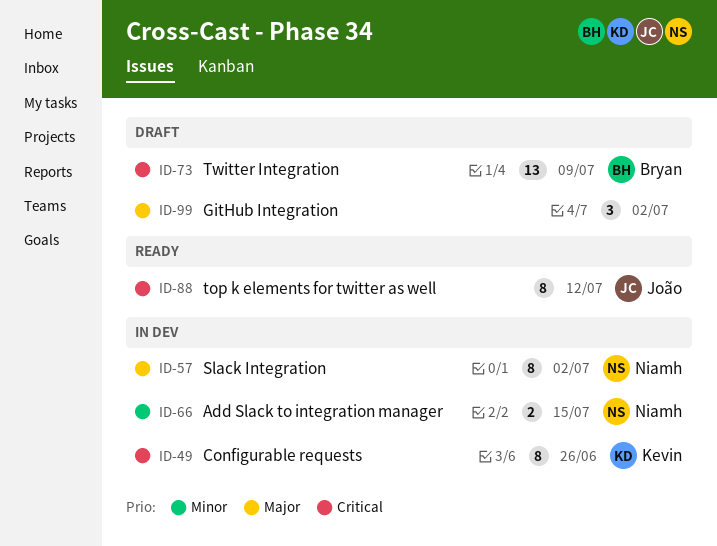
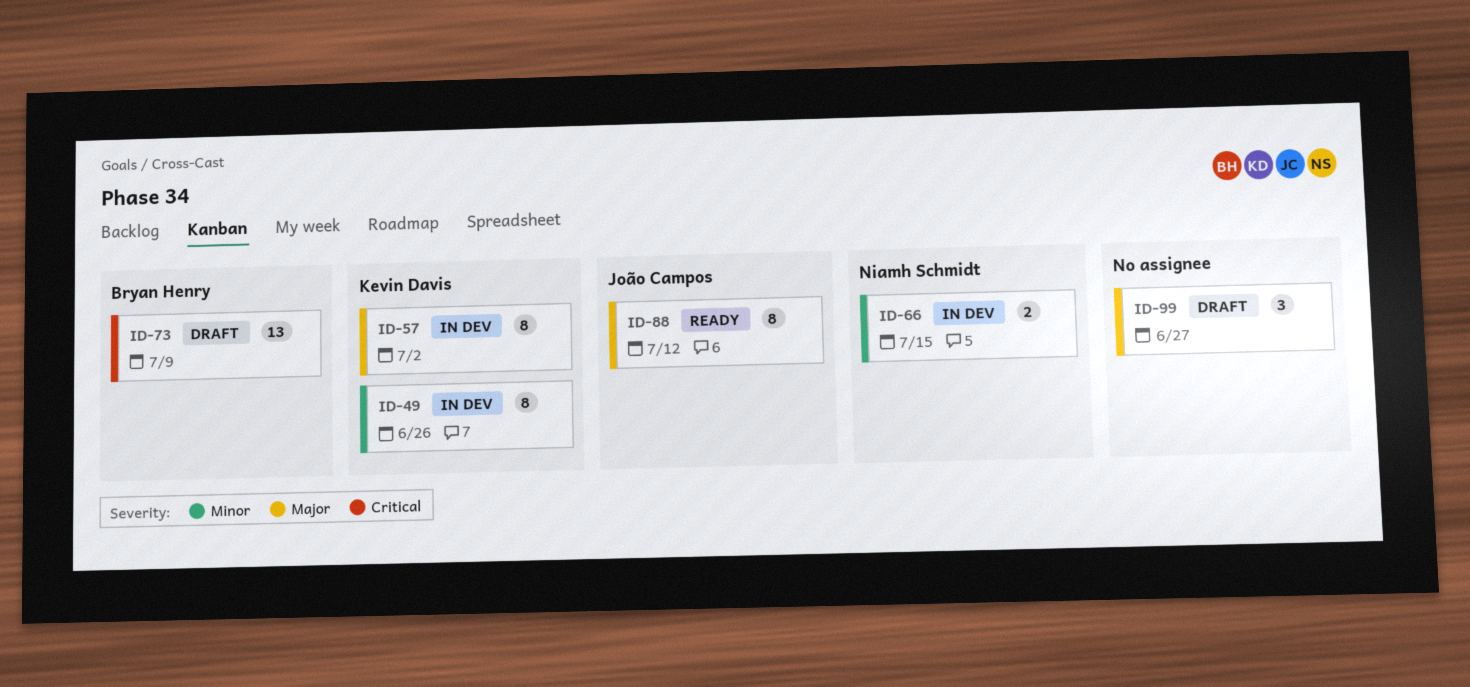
ID-49, priority: Critical -> Minor
ID-57, owner: Niamh Schmidt -> Kevin Davis
ID-88, priority: Critical -> Major
ID-99, due: Jul 2 -> Jun 27

